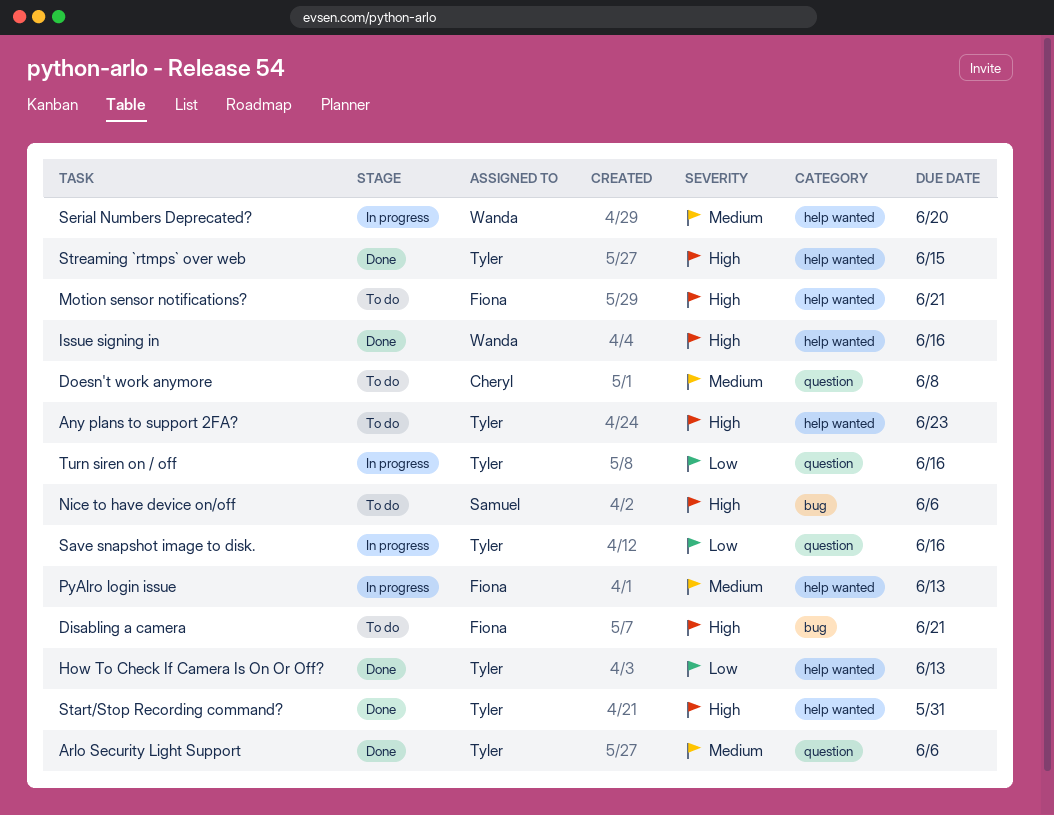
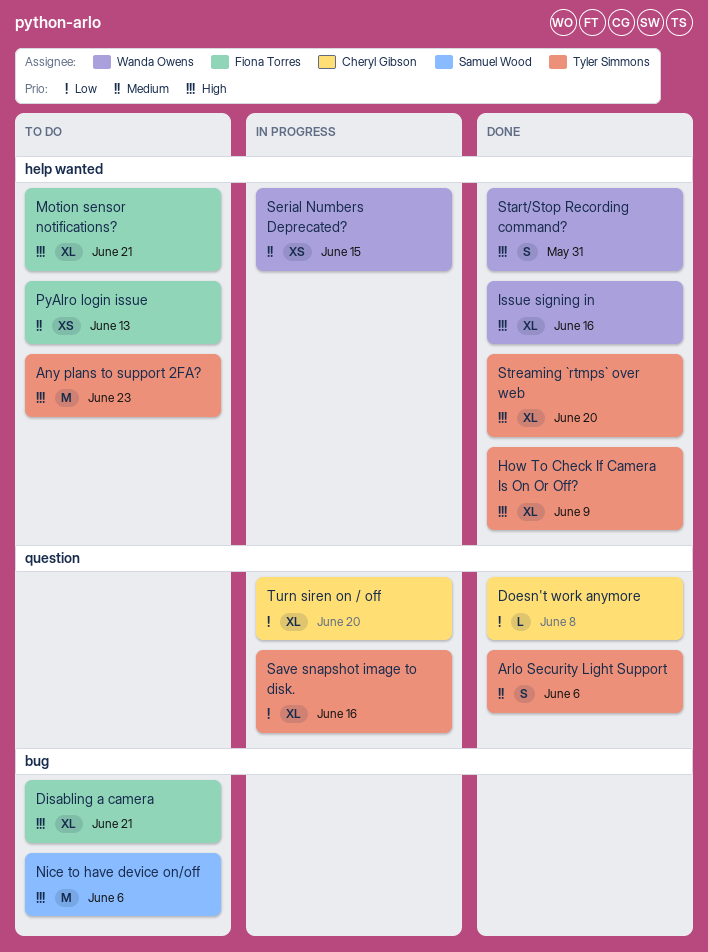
Doesn't work anymore, status: To do -> Done
Doesn't work anymore, priority: Medium -> Low
How To Check If Camera Is On Or Off?, priority: Low -> High
How To Check If Camera Is On Or Off?, due: Jun 13 -> Jun 9
PyAlro login issue, status: In progress -> To do
Serial Numbers Deprecated?, due: Jun 20 -> Jun 15
Start/Stop Recording command?, owner: Tyler Simmons -> Wanda Owens
Streaming `rtmps` over web, due: Jun 15 -> Jun 20
Turn siren on / off, owner: Tyler Simmons -> Cheryl Gibson
Turn siren on / off, due: Jun 16 -> Jun 20

